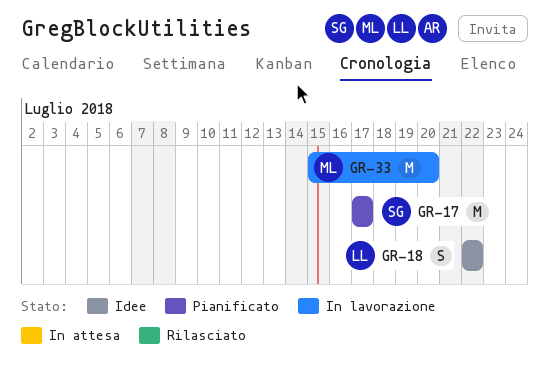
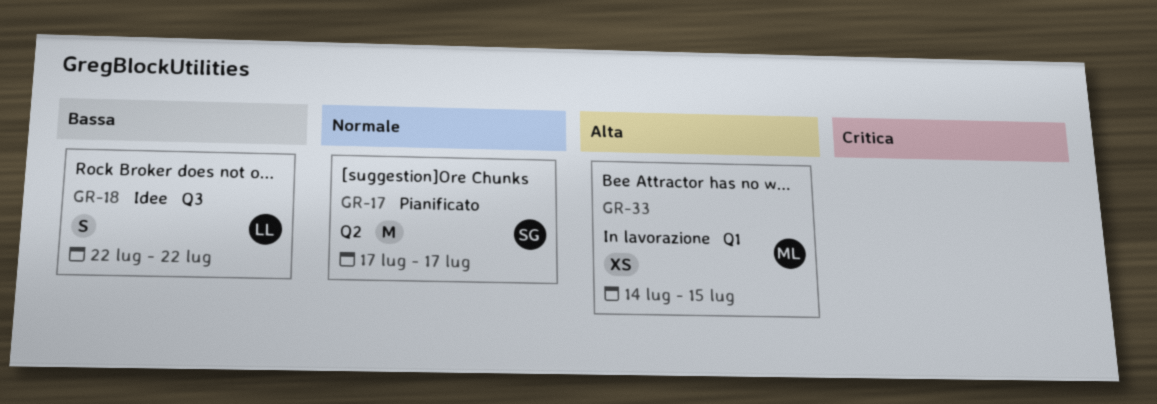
GR-33, estimate: M -> XS
GR-33, start: Jul 15 -> Jul 14
GR-33, due: Jul 20 -> Jul 15

